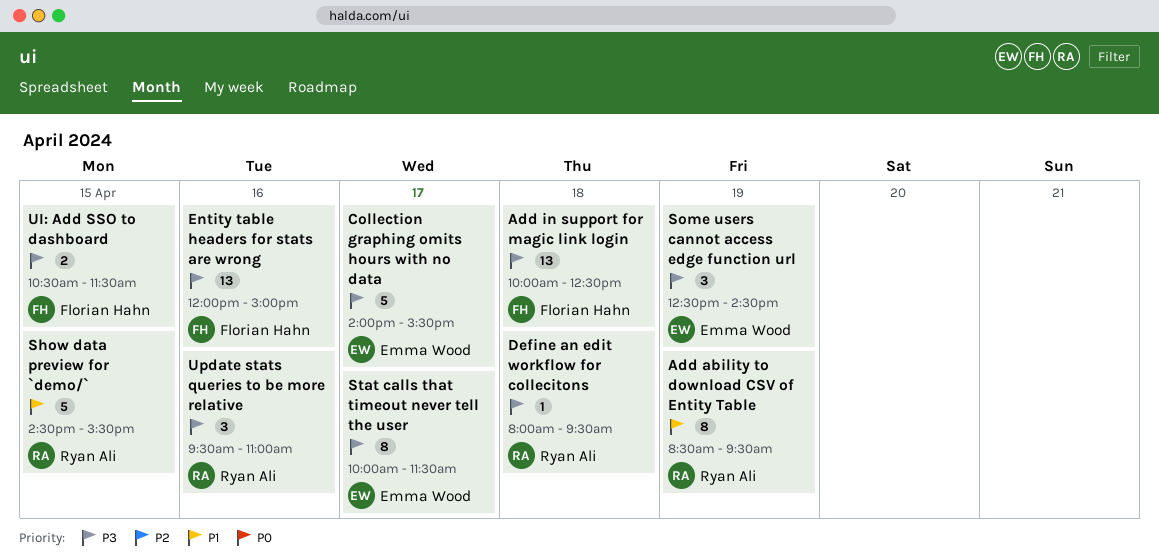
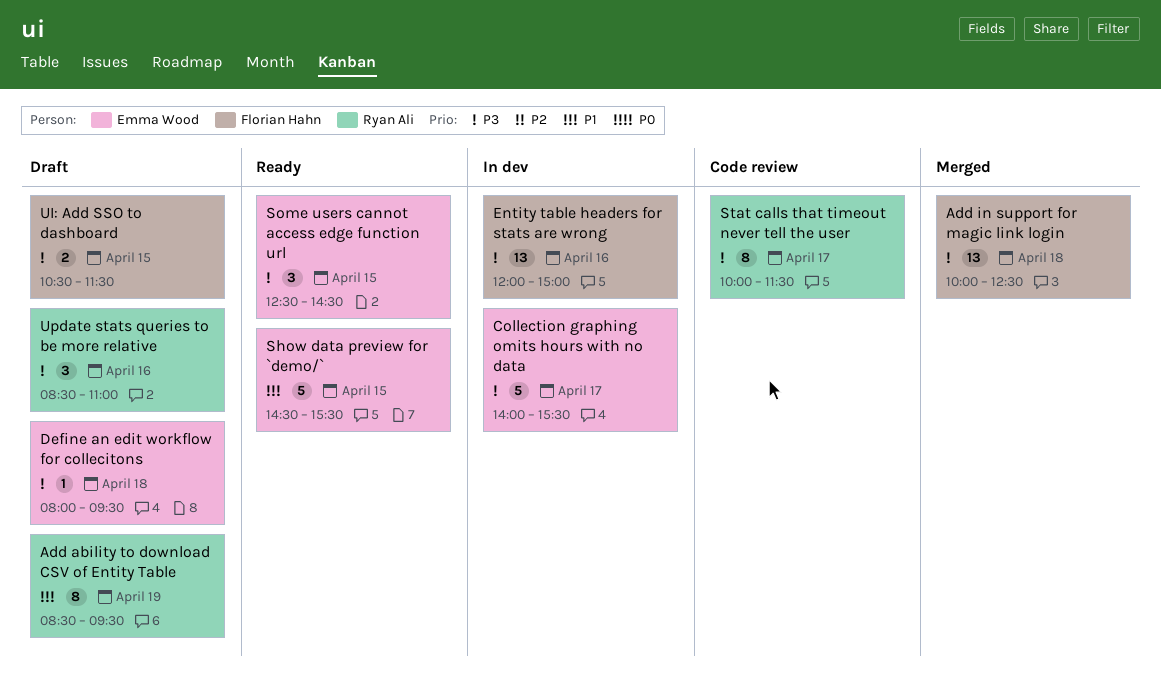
Define an edit workflow for collecitons, owner: Ryan Ali -> Emma Wood
Show data preview for `demo/`, owner: Ryan Ali -> Emma Wood
Some users cannot access edge function url, day: Apr 19 -> Apr 15
Stat calls that timeout never tell the user, owner: Emma Wood -> Ryan Ali
Update stats queries to be more relative, begins: 09:30 -> 08:30

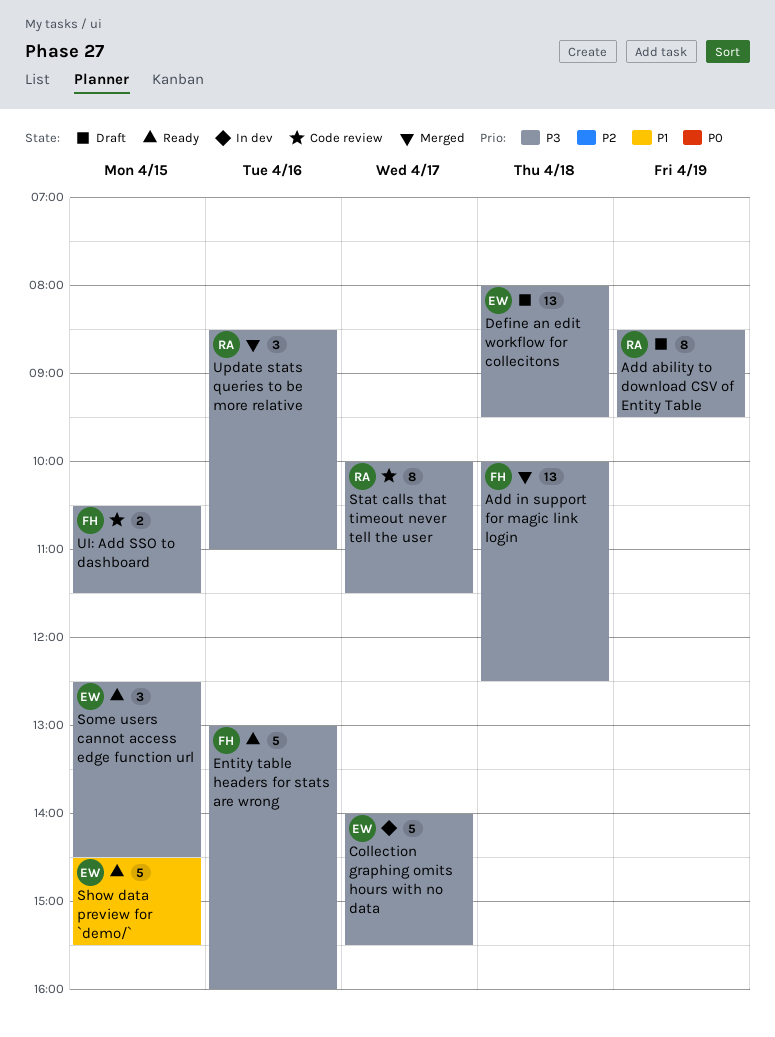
Add ability to download CSV of Entity Table, priority: P1 -> P3
Define an edit workflow for collecitons, estimate: 1 -> 13
Entity table headers for stats are wrong, status: In dev -> Ready
Entity table headers for stats are wrong, estimate: 13 -> 5
Entity table headers for stats are wrong, begins: 12:00 -> 13:00
Entity table headers for stats are wrong, ends: 15:00 -> 16:00
UI: Add SSO to dashboard, status: Draft -> Code review
Update stats queries to be more relative, status: Draft -> Merged

